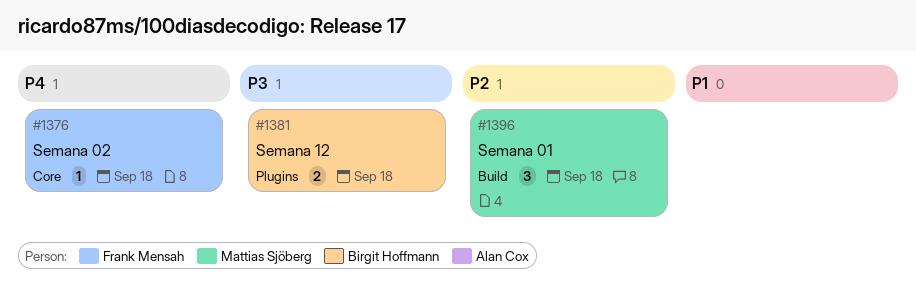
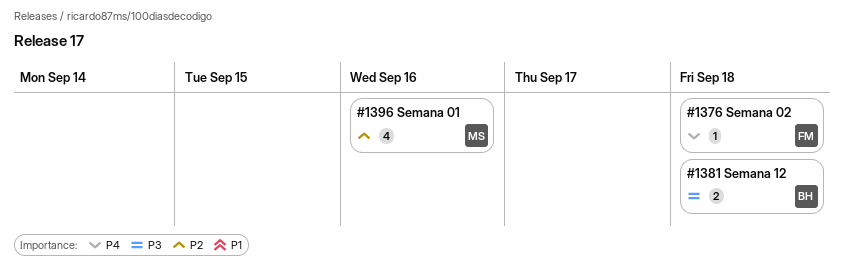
#1396, estimate: 3 -> 4
#1396, due: Sep 18 -> Sep 16

